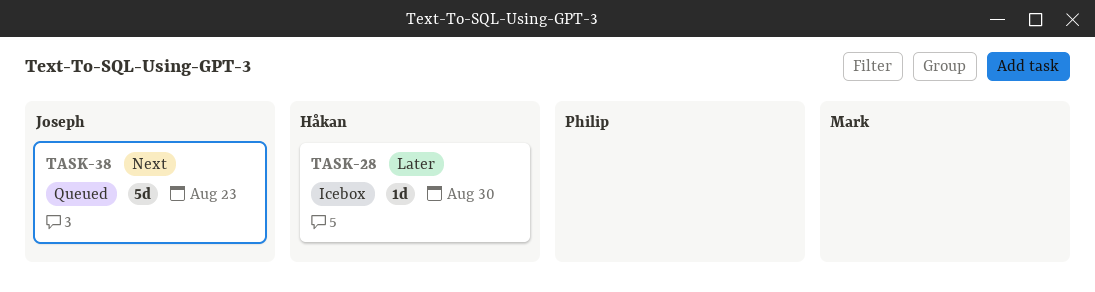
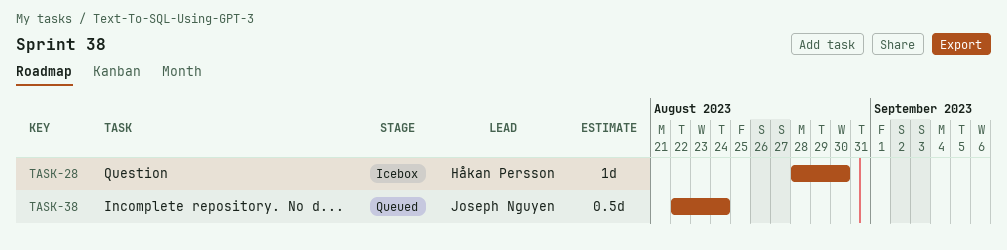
TASK-38, estimate: 5d -> 0.5d
TASK-38, due: Aug 23 -> Aug 24

